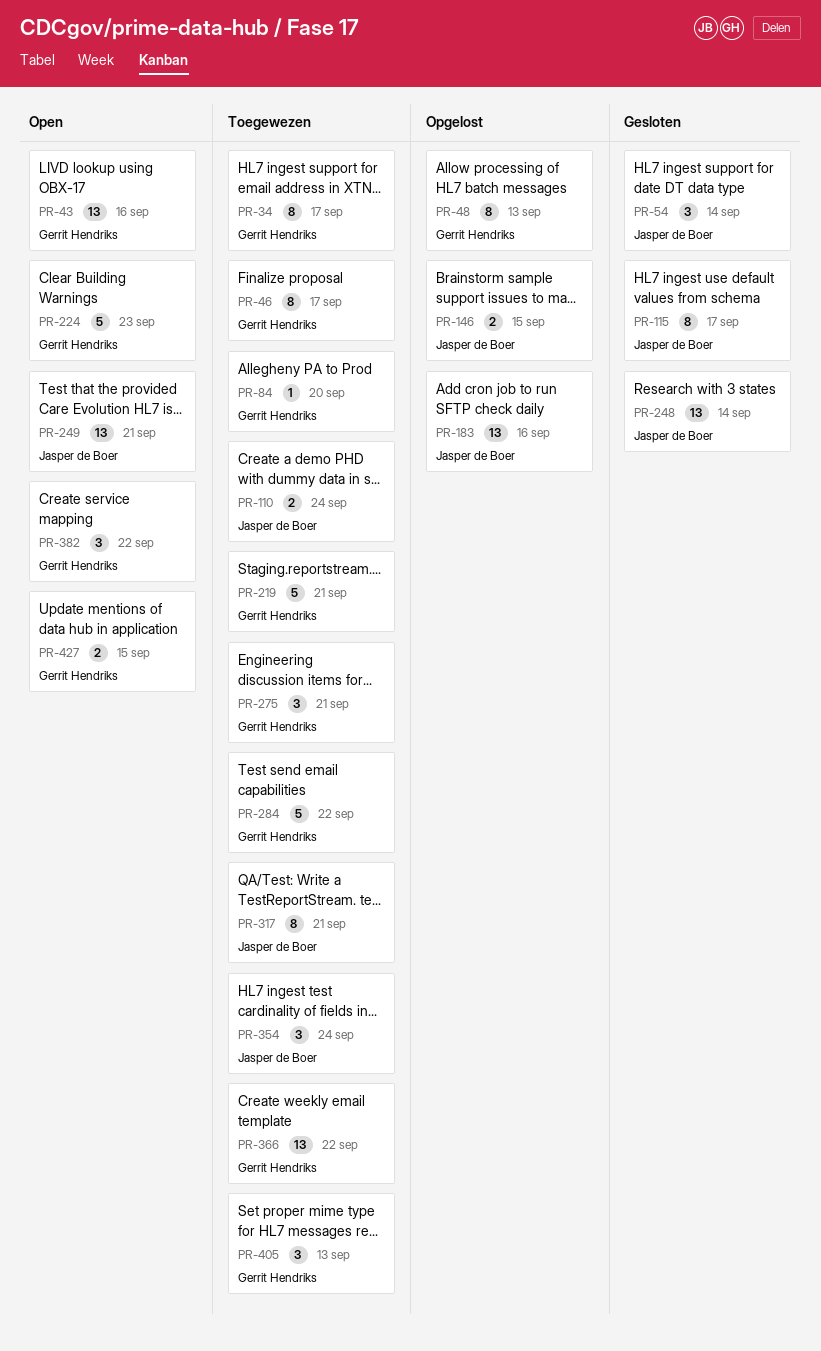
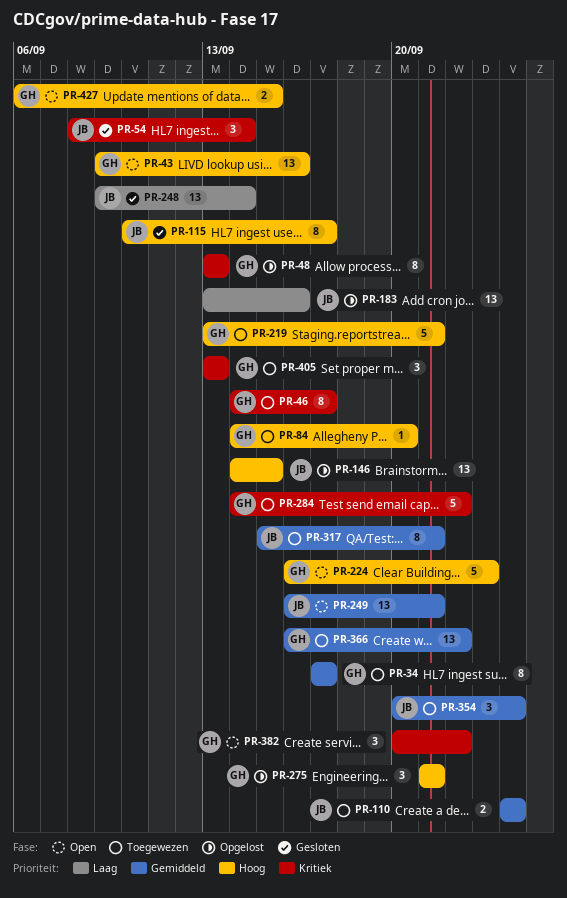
PR-146, estimate: 2 -> 13
PR-275, status: Toegewezen -> Opgelost

